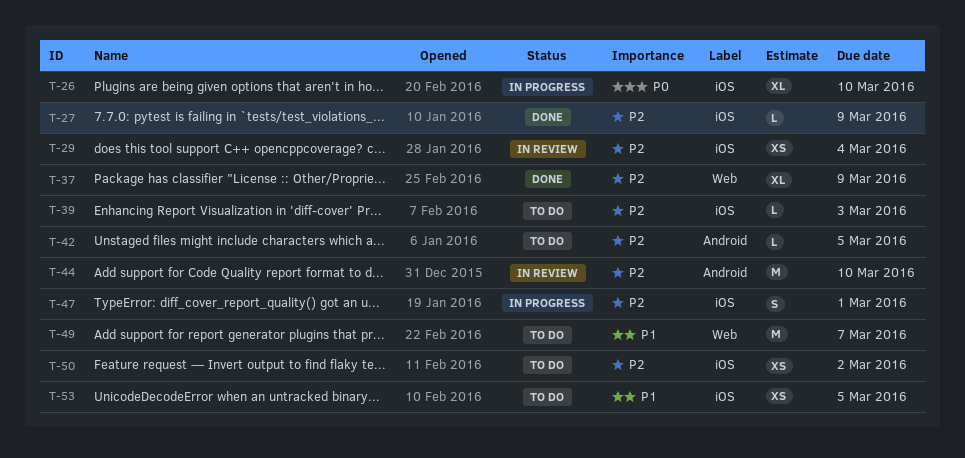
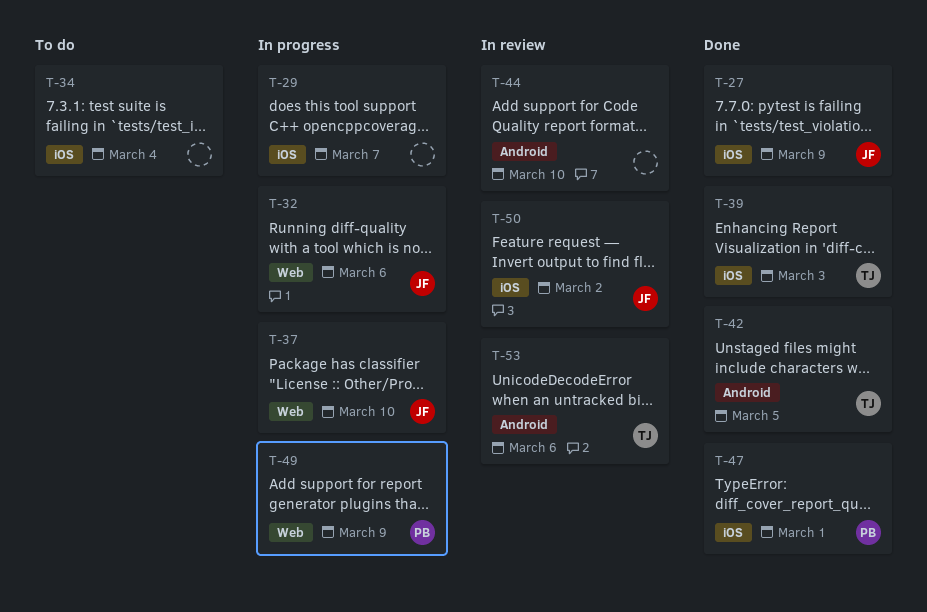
T-26: present -> none
T-29, status: In review -> In progress
T-29, due: Mar 4 -> Mar 7
T-32: none -> present
T-34: none -> present
T-37, status: Done -> In progress
T-37, due: Mar 9 -> Mar 10
T-39, status: To do -> Done
T-42, status: To do -> Done
T-47, status: In progress -> Done
T-49, status: To do -> In progress
T-49, due: Mar 7 -> Mar 9
T-50, status: To do -> In review
T-53, status: To do -> In review
T-53, label: iOS -> Android
T-53, due: Mar 5 -> Mar 6

